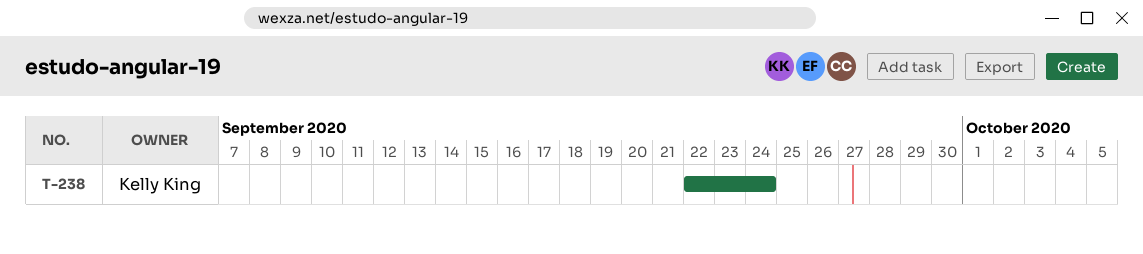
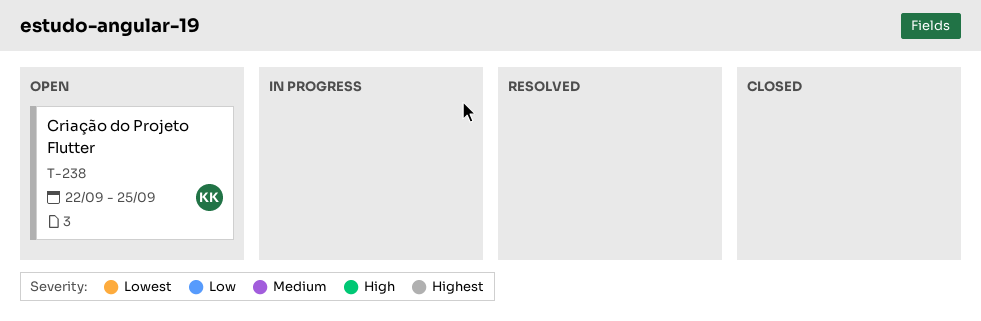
T-238, due: Sep 24 -> Sep 25

